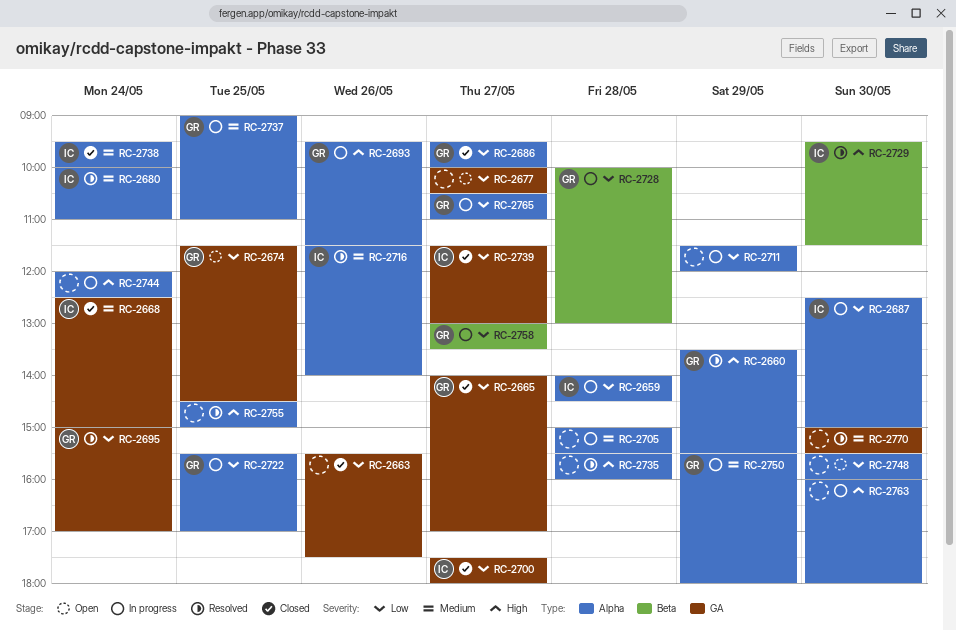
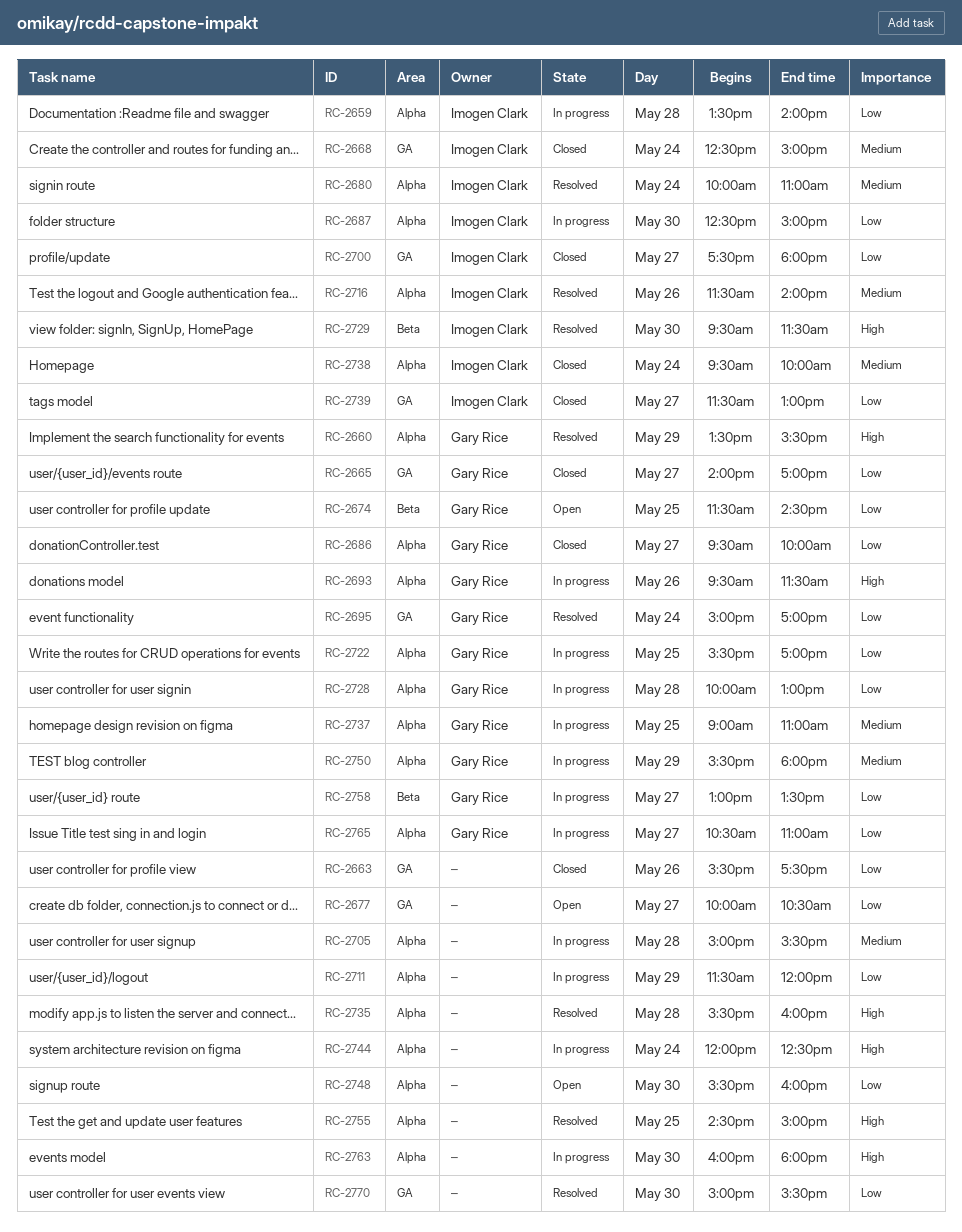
RC-2659, begins: 14:00 -> 13:30
RC-2659, ends: 14:30 -> 14:00
RC-2674, label: GA -> Beta
RC-2728, label: Beta -> Alpha
RC-2770, priority: Medium -> Low

